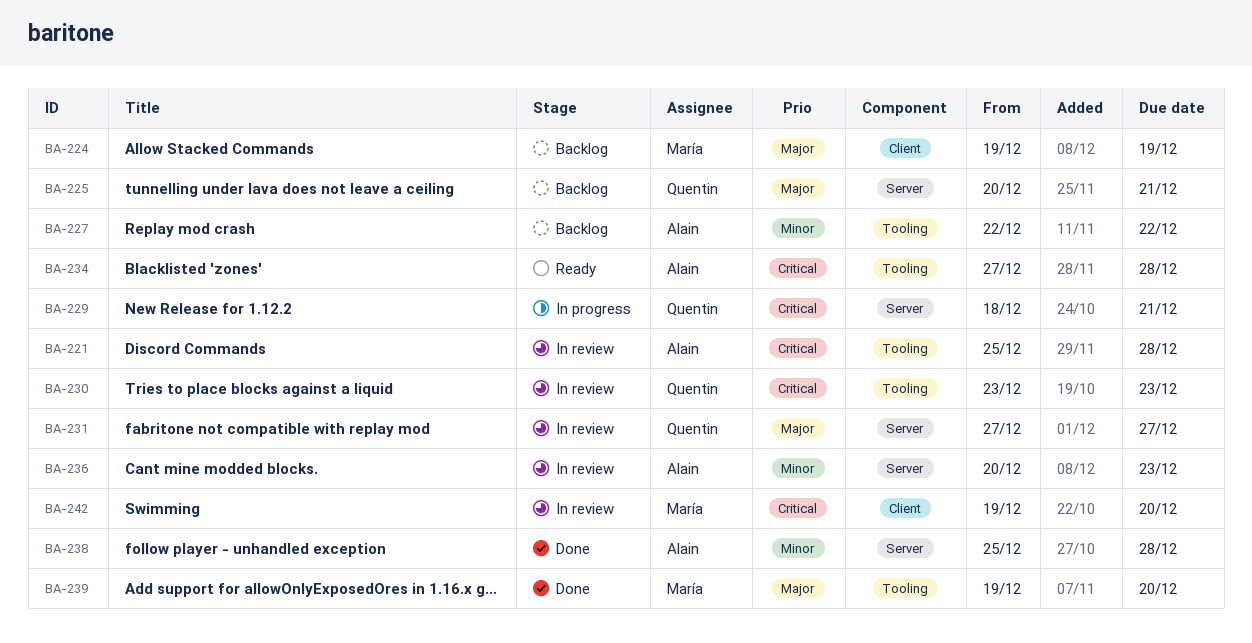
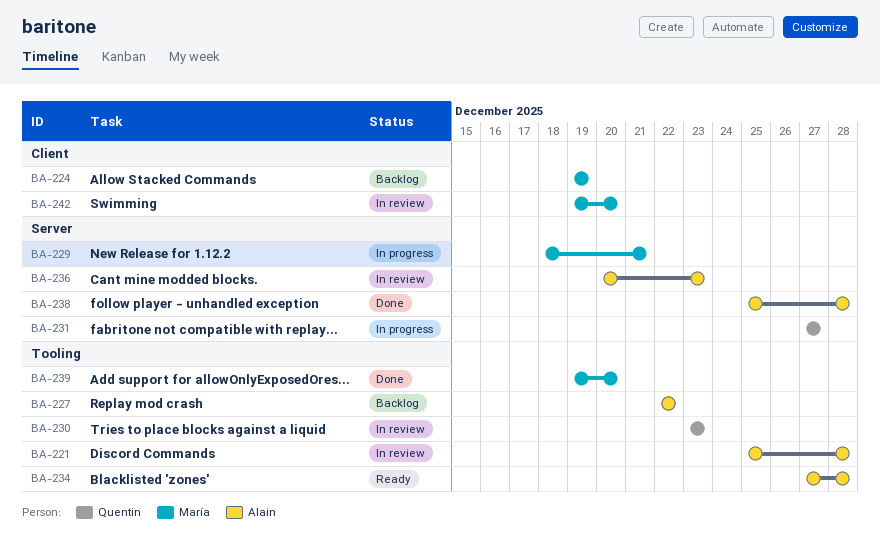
BA-225: present -> none
BA-229, owner: Quentin -> María
BA-231, status: In review -> In progress

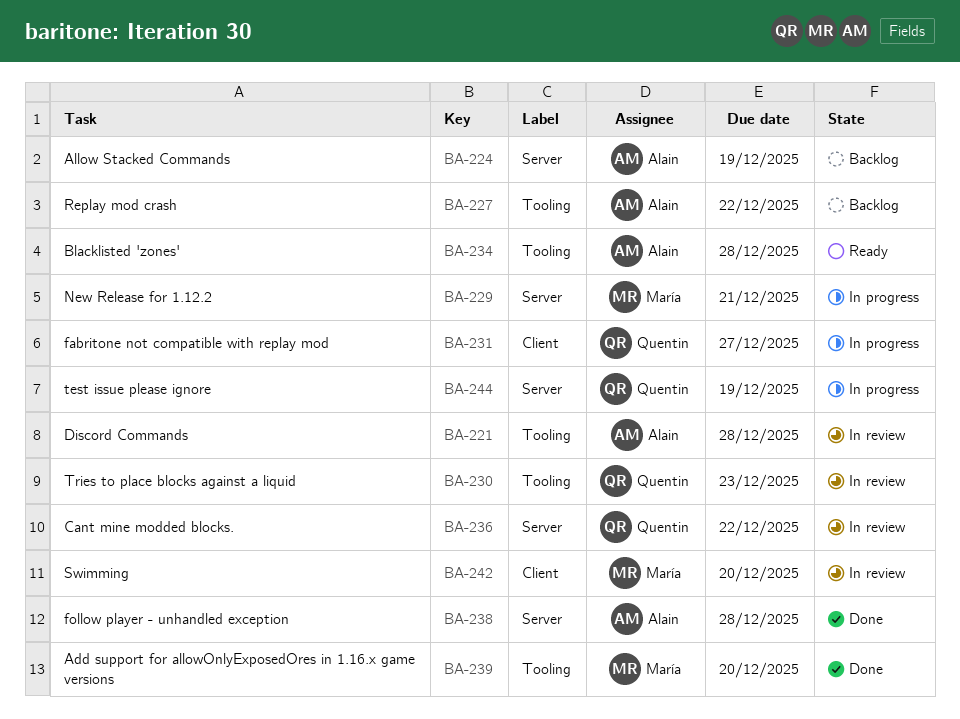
BA-224, owner: María -> Alain
BA-224, label: Client -> Server
BA-231, label: Server -> Client
BA-236, owner: Alain -> Quentin
BA-236, due: Dec 23 -> Dec 22
BA-244: none -> present

